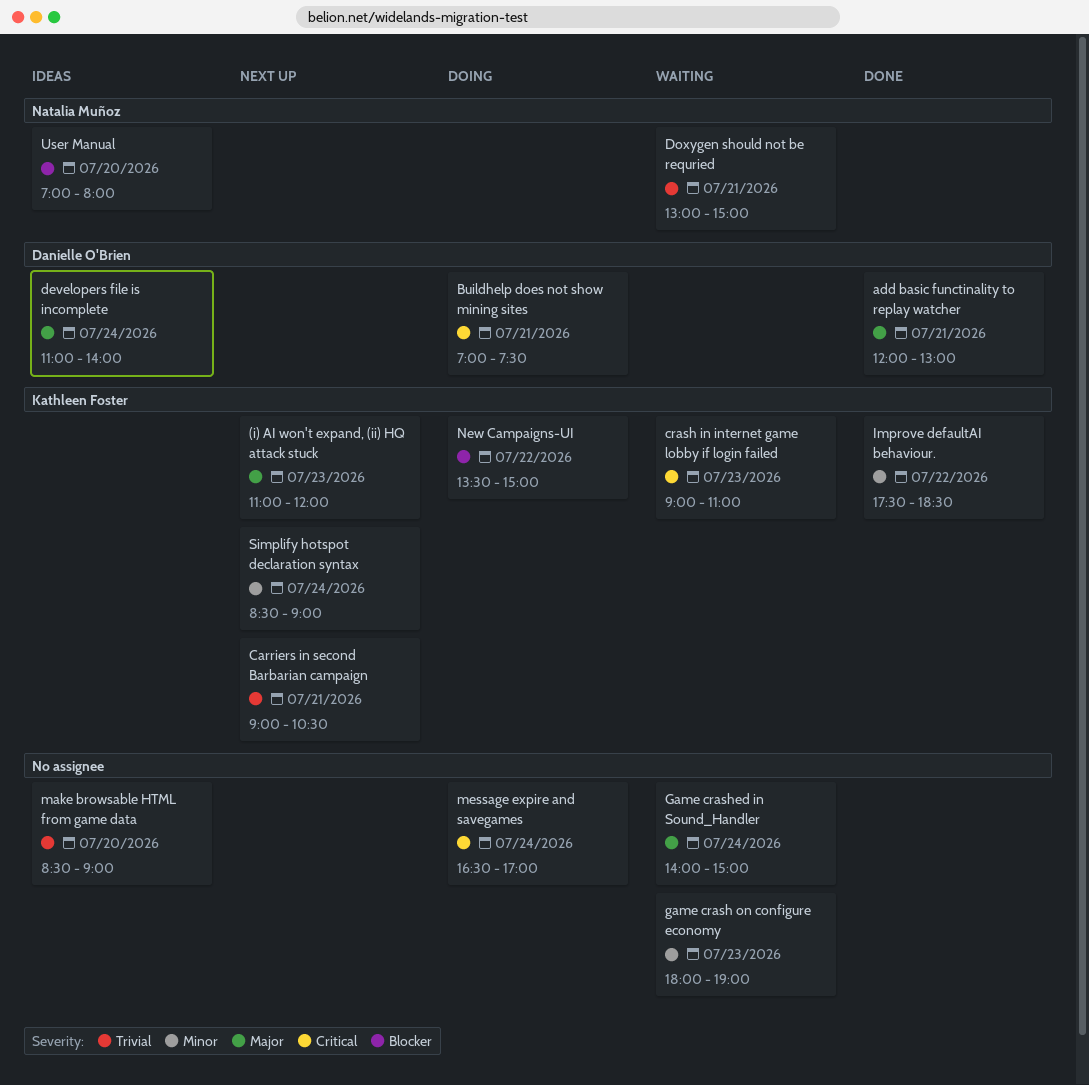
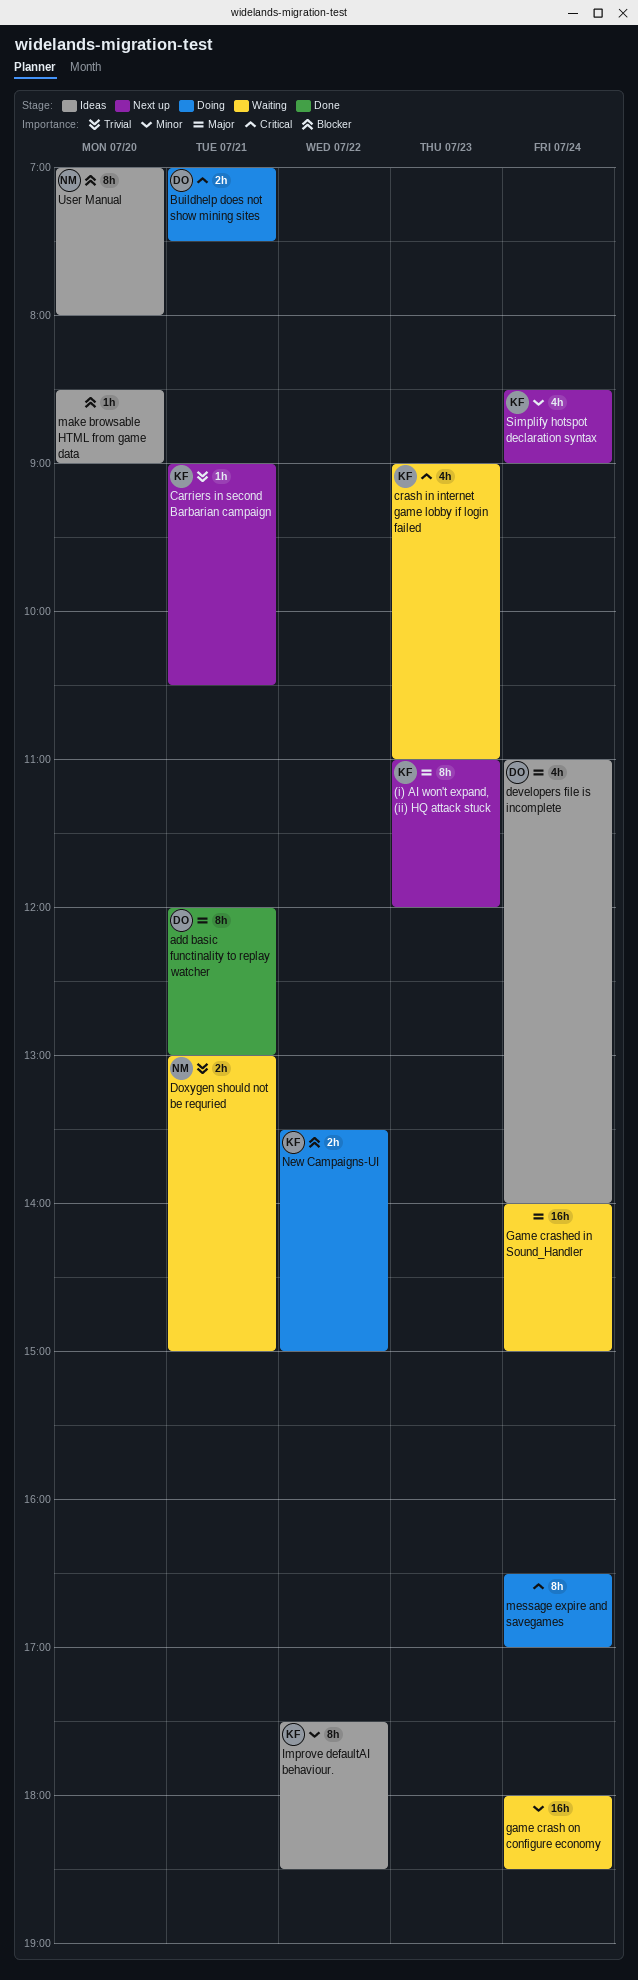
game crash on configure economy, day: Jul 23 -> Jul 24
game crash on configure economy, ends: 19:00 -> 18:30
Improve defaultAI behaviour., status: Done -> Ideas
make browsable HTML from game data, priority: Trivial -> Blocker

